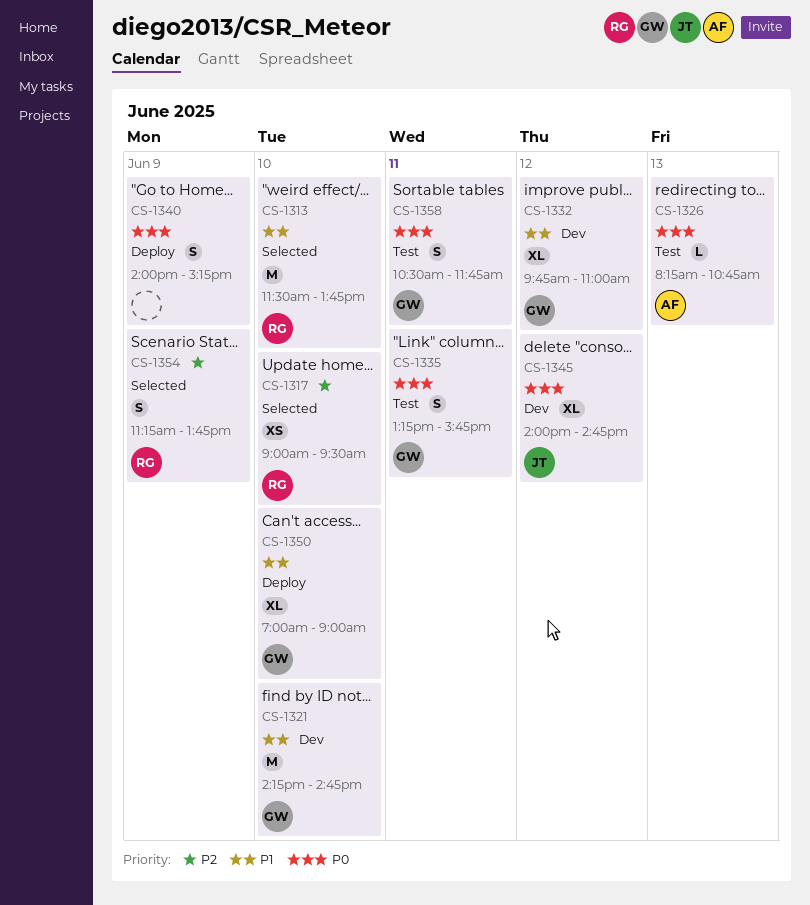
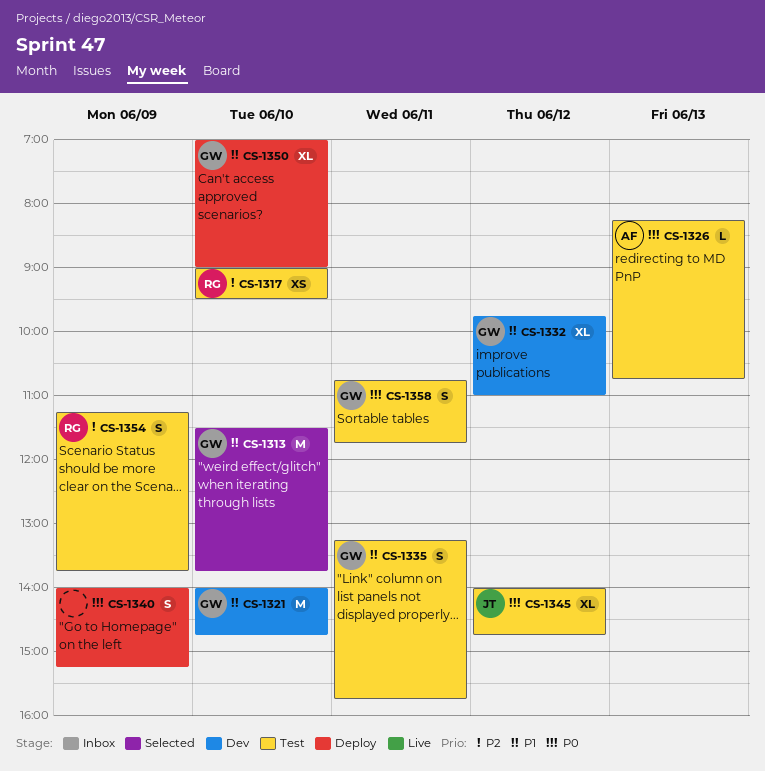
CS-1313, owner: RG -> GW
CS-1317, status: Selected -> Test
CS-1321, begins: 14:15 -> 14:00
CS-1335, priority: P0 -> P1
CS-1345, status: Dev -> Test
CS-1354, status: Selected -> Test
CS-1358, begins: 10:30 -> 10:45

